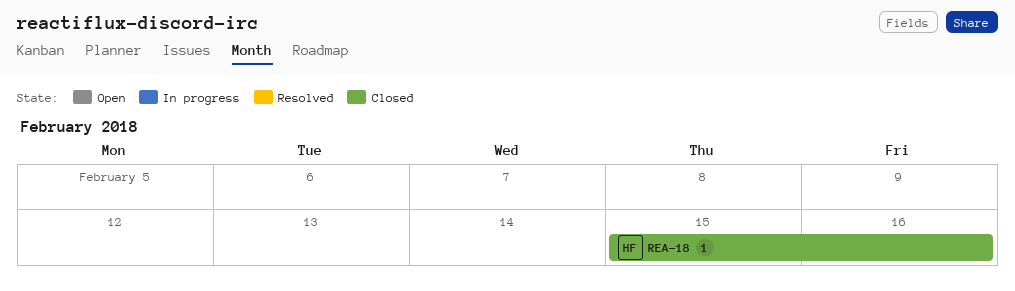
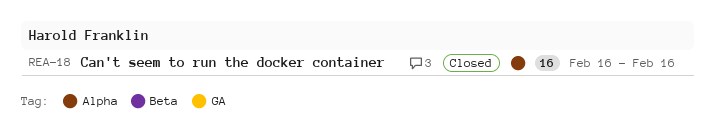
REA-18, estimate: 1 -> 16
REA-18, start: Feb 15 -> Feb 16

